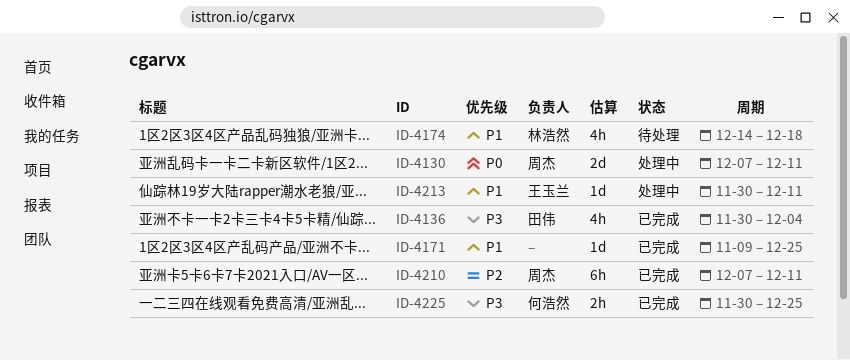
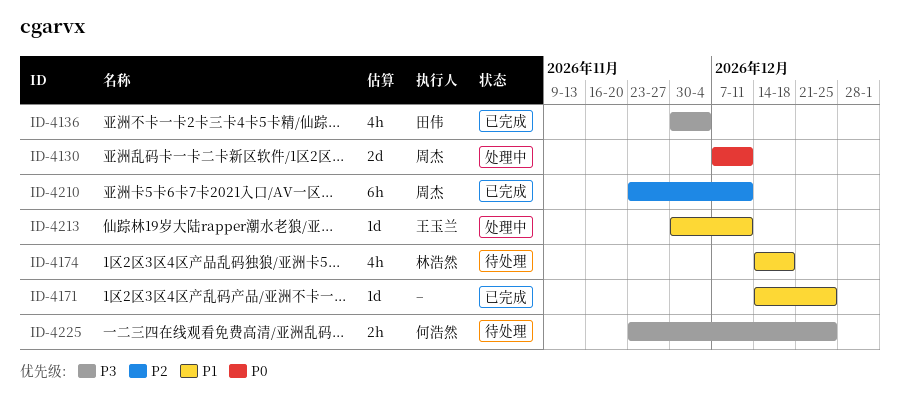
ID-4171, start: Nov 9 -> Dec 14
ID-4210, start: Dec 7 -> Nov 23
ID-4225, status: 已完成 -> 待处理
ID-4225, start: Nov 30 -> Nov 23

